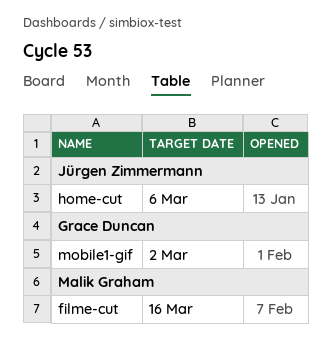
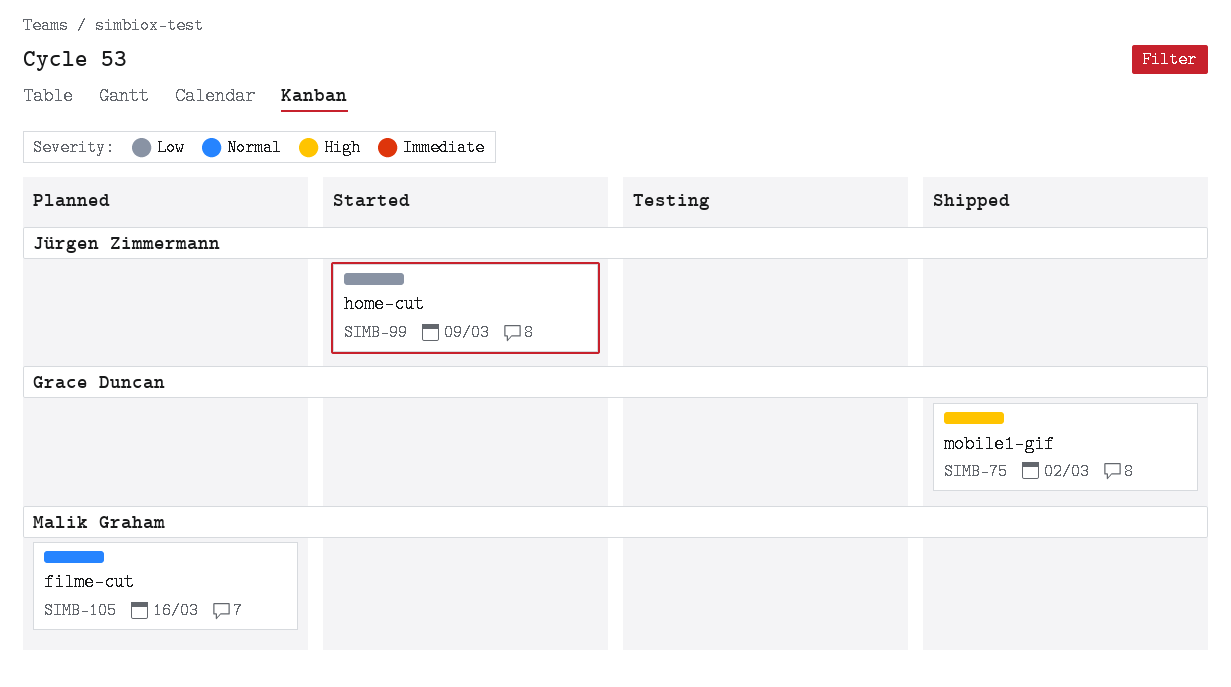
home-cut, due: Mar 6 -> Mar 9

